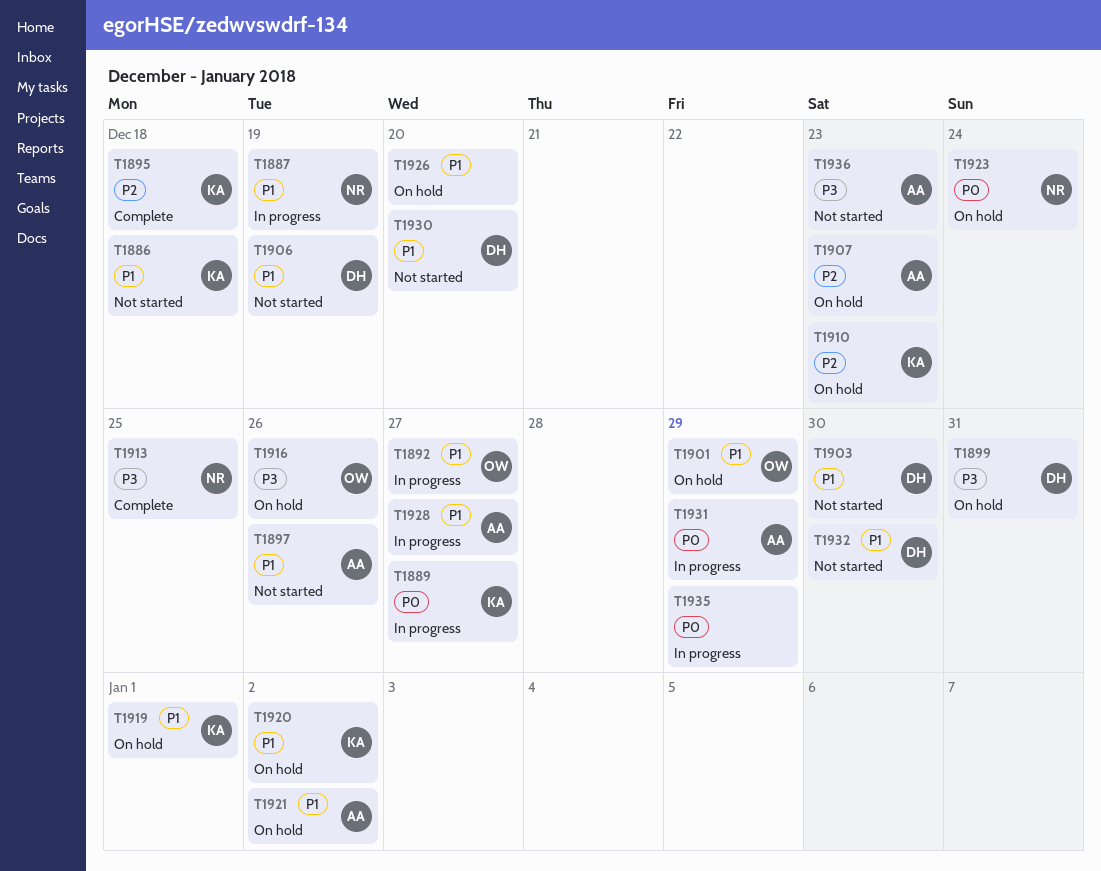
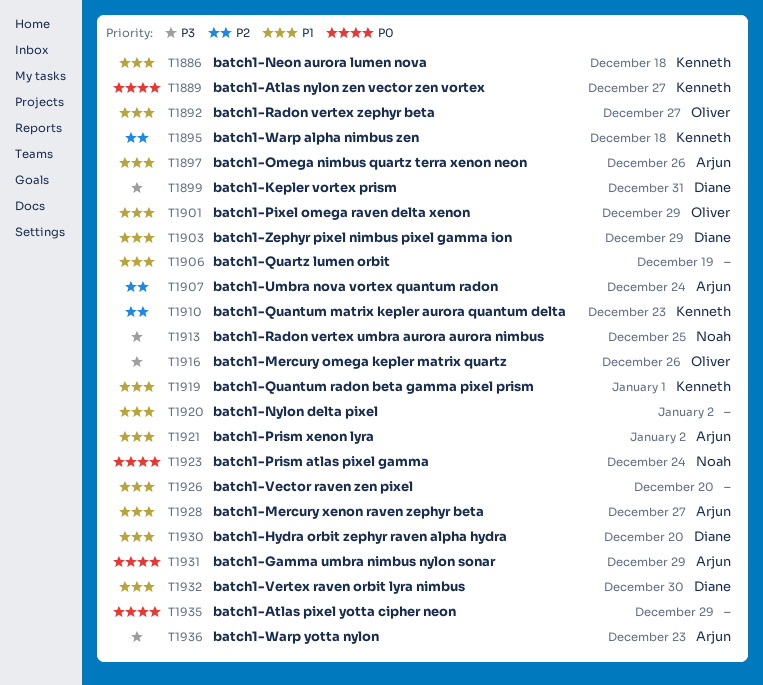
T1887: present -> none
T1903, due: Dec 30 -> Dec 29
T1906, owner: Diane -> none
T1907, due: Dec 23 -> Dec 24
T1920, owner: Kenneth -> none

